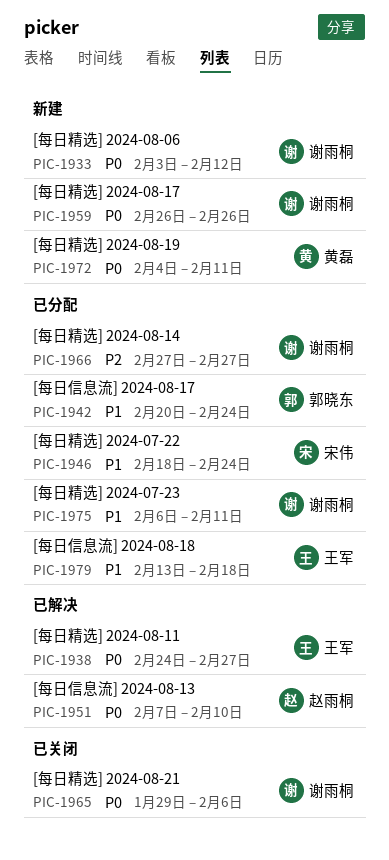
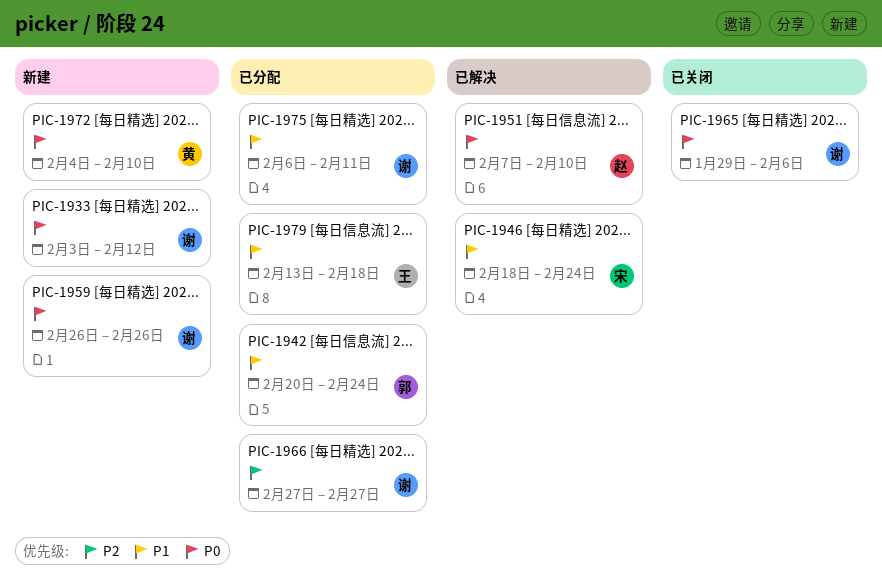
PIC-1938: present -> none
PIC-1946, status: 已分配 -> 已解决
PIC-1972, due: Feb 11 -> Feb 10

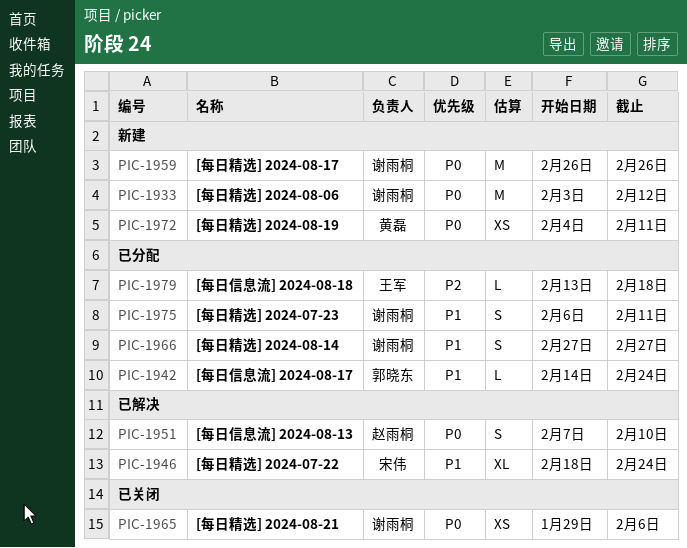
PIC-1942, start: Feb 20 -> Feb 14
PIC-1966, priority: P2 -> P1
PIC-1972, due: Feb 10 -> Feb 11
PIC-1979, priority: P1 -> P2

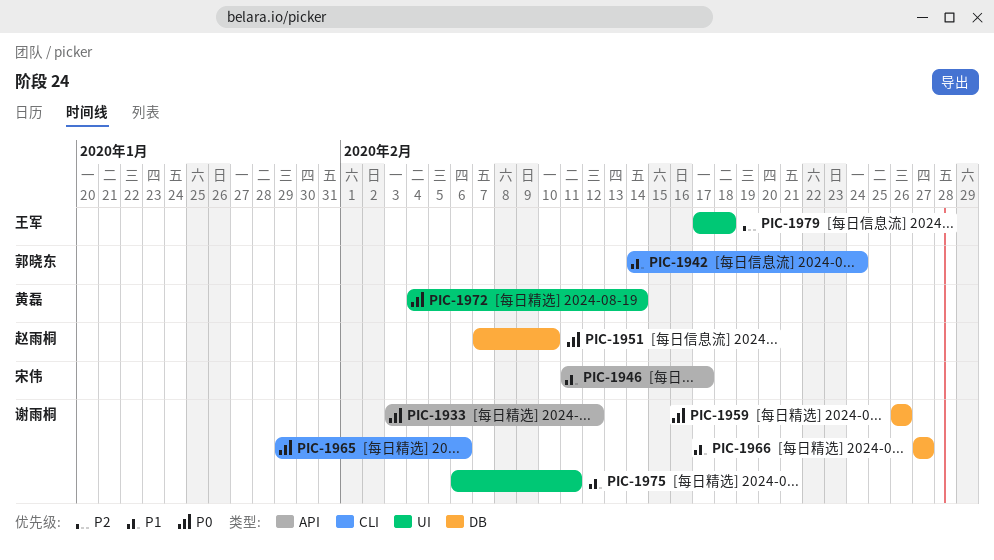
PIC-1946, start: Feb 18 -> Feb 11
PIC-1946, due: Feb 24 -> Feb 17
PIC-1972, due: Feb 11 -> Feb 14
PIC-1979, start: Feb 13 -> Feb 17

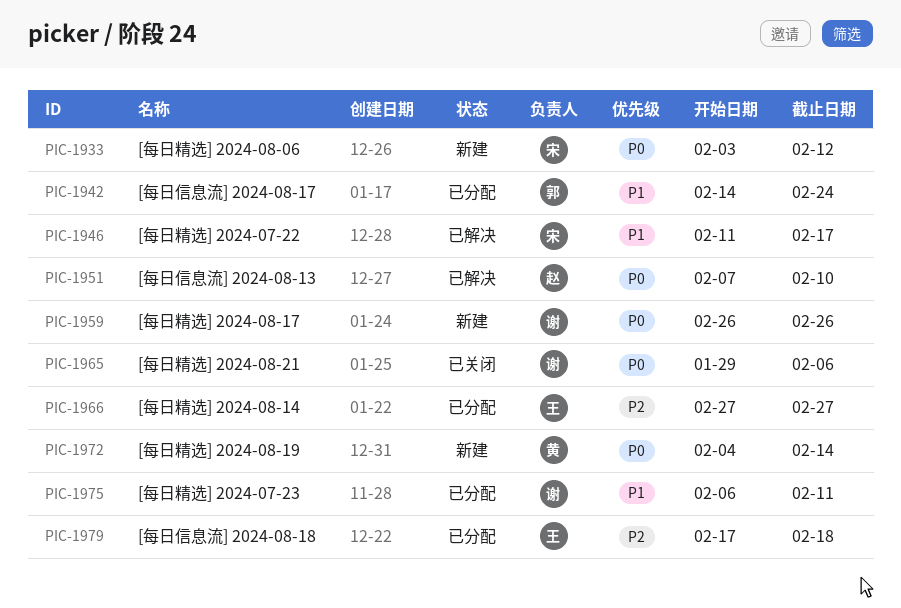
PIC-1933, owner: 谢雨桐 -> 宋伟
PIC-1966, owner: 谢雨桐 -> 王军
PIC-1966, priority: P1 -> P2

